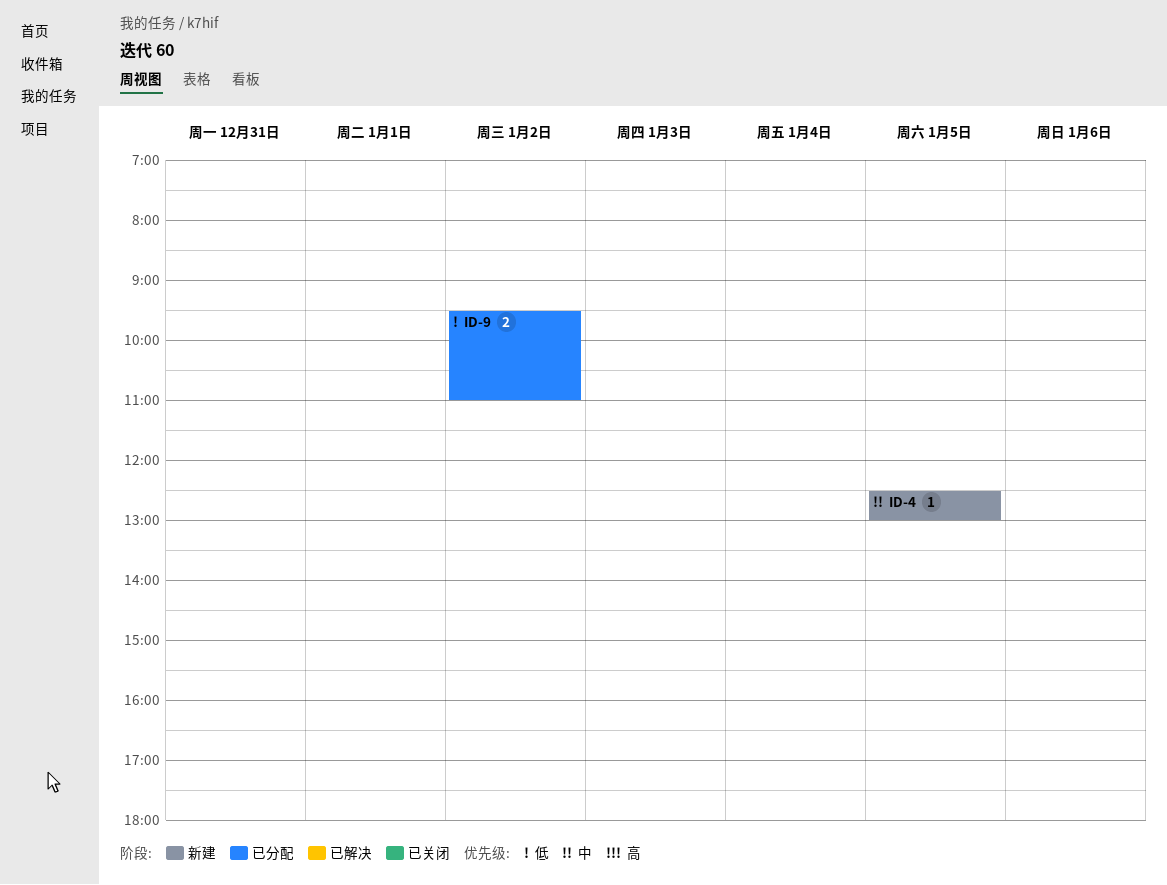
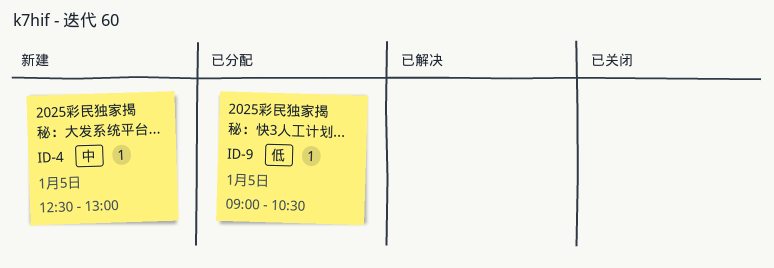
ID-9, estimate: 2 -> 1
ID-9, day: Jan 2 -> Jan 5
ID-9, begins: 09:30 -> 09:00
ID-9, ends: 11:00 -> 10:30

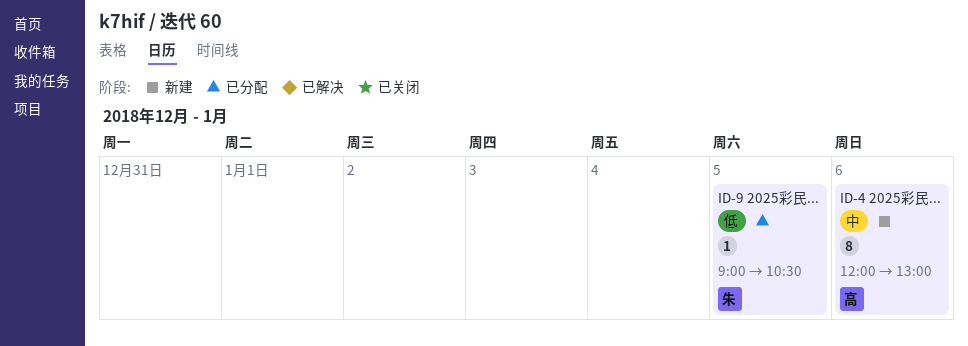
ID-4, estimate: 1 -> 8
ID-4, day: Jan 5 -> Jan 6
ID-4, begins: 12:30 -> 12:00

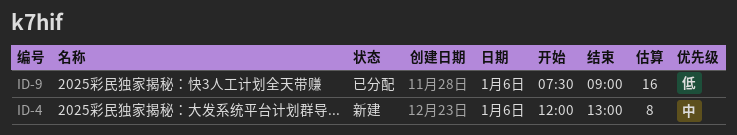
ID-9, estimate: 1 -> 16
ID-9, day: Jan 5 -> Jan 6
ID-9, begins: 09:00 -> 07:30
ID-9, ends: 10:30 -> 09:00

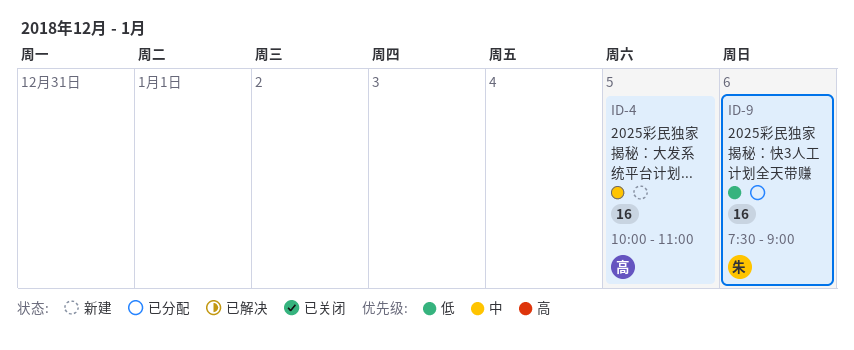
ID-4, estimate: 8 -> 16
ID-4, day: Jan 6 -> Jan 5
ID-4, begins: 12:00 -> 10:00
ID-4, ends: 13:00 -> 11:00

